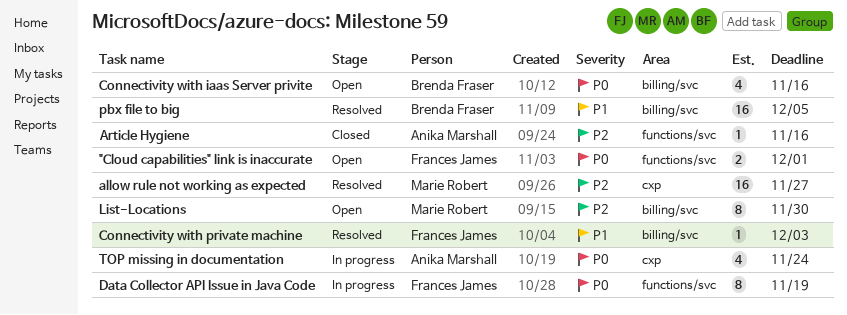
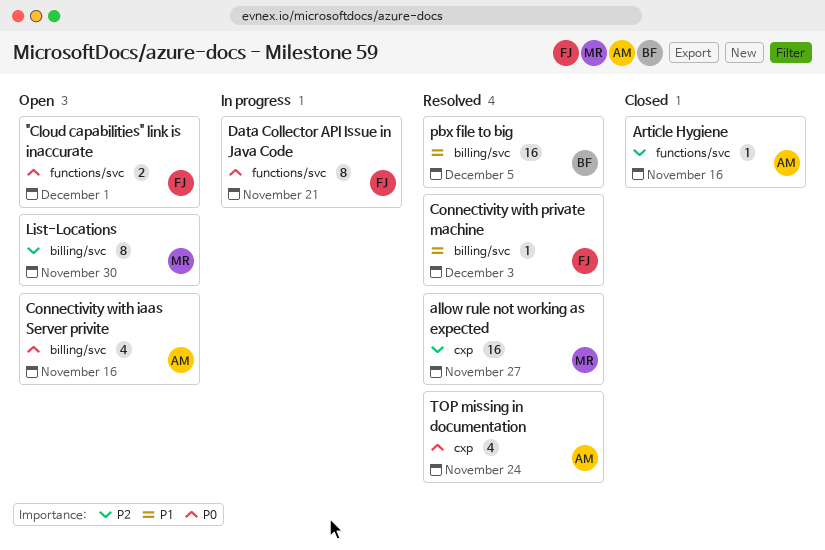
Connectivity with iaas Server privite, owner: Brenda Fraser -> Anika Marshall
Data Collector API Issue in Java Code, due: Nov 19 -> Nov 21
TOP missing in documentation, status: In progress -> Resolved

